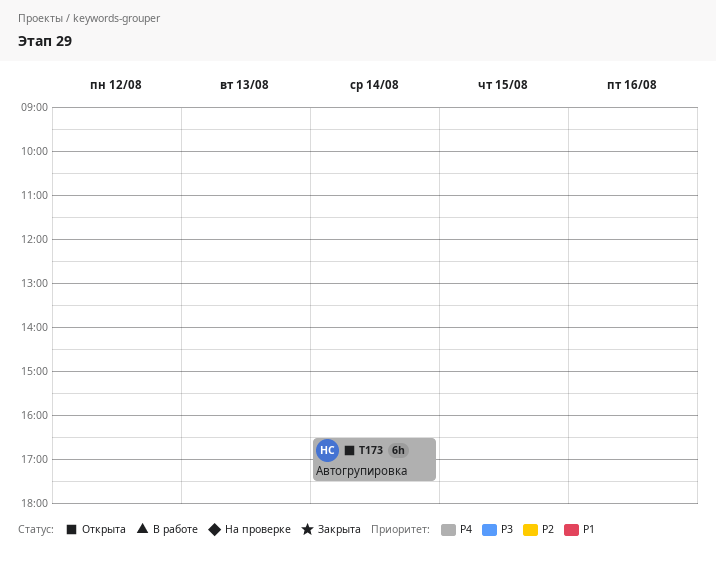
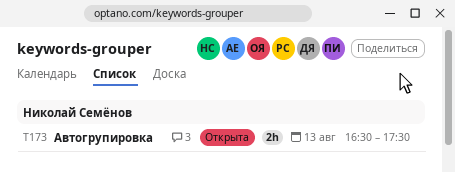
T173, estimate: 6h -> 2h
T173, day: Aug 14 -> Aug 13

